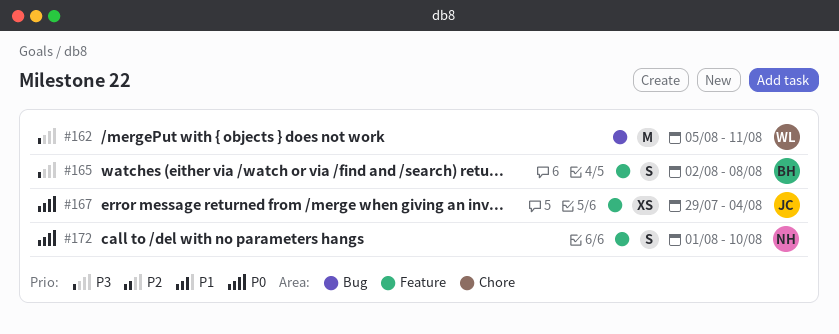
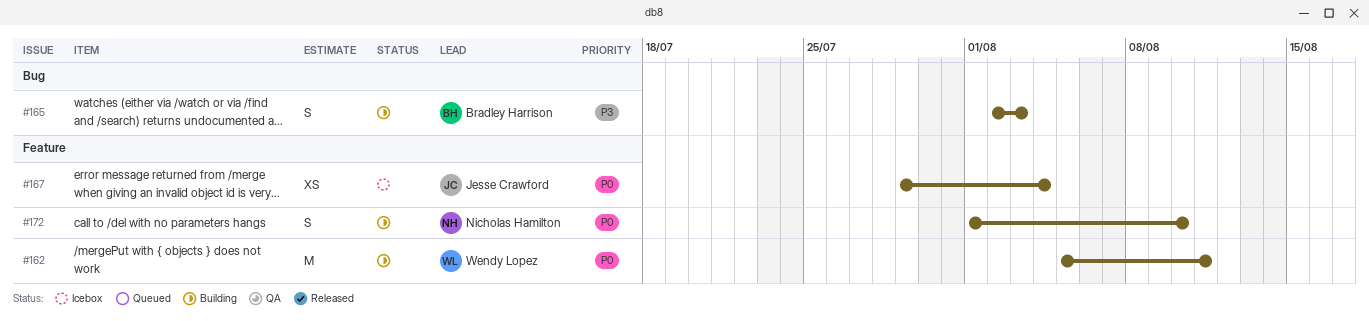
#162, priority: P3 -> P0
#162, label: Bug -> Feature
#165, label: Feature -> Bug
#165, due: Aug 8 -> Aug 3

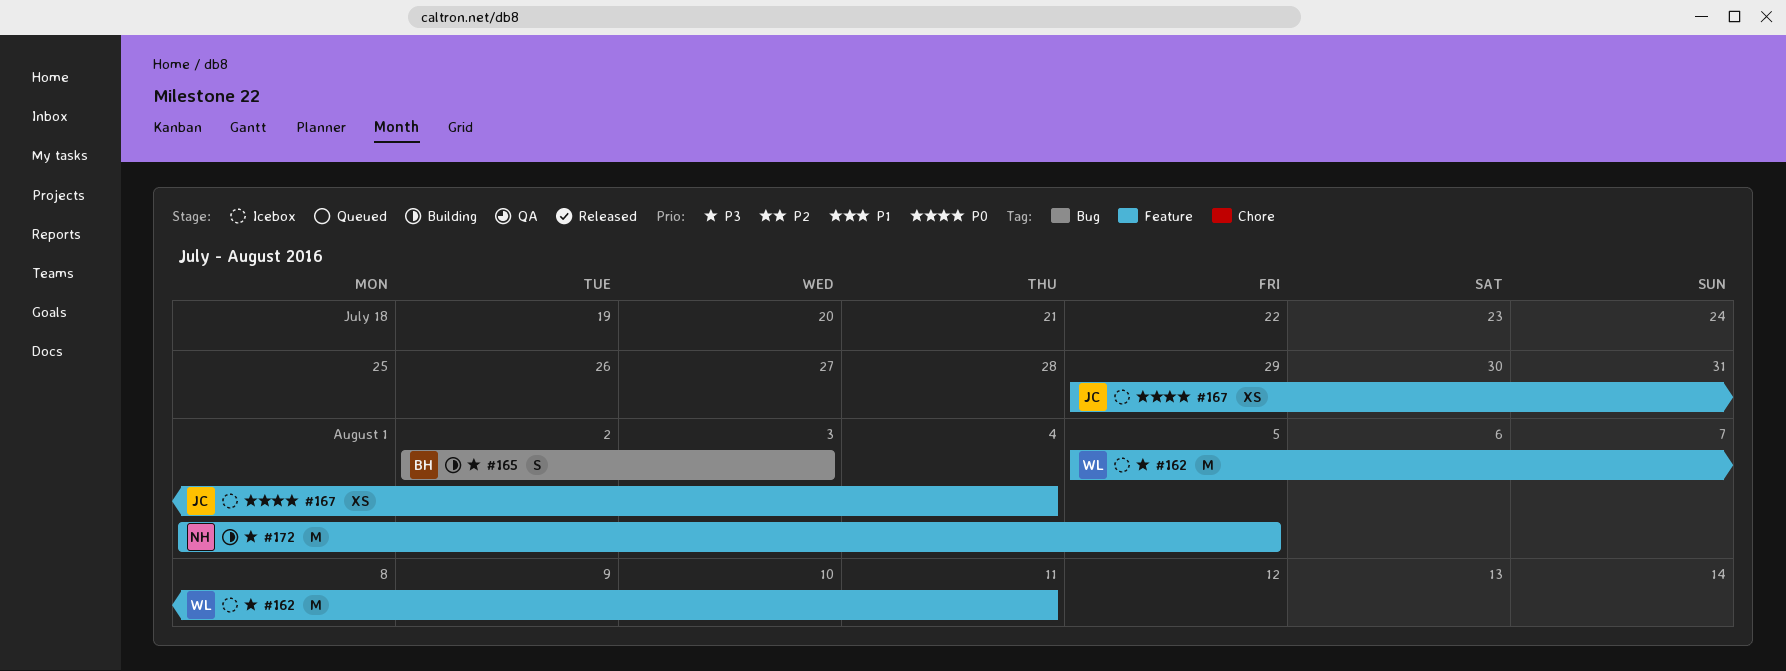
#162, status: Building -> Icebox
#162, priority: P0 -> P3
#172, priority: P0 -> P3
#172, estimate: S -> M
#172, due: Aug 10 -> Aug 5

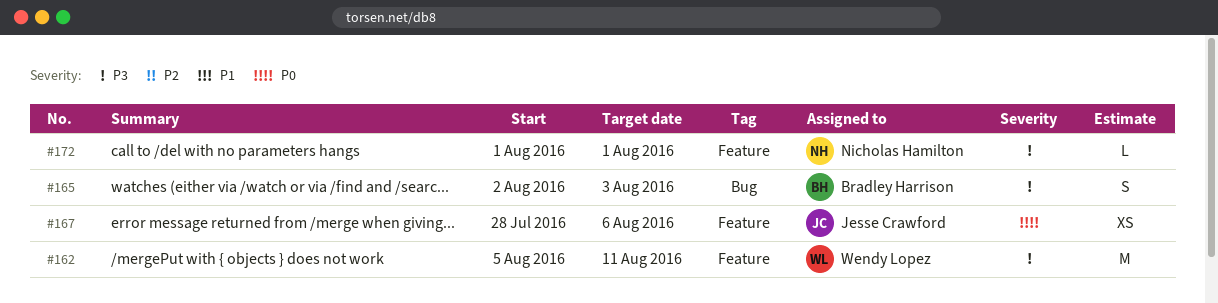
#167, start: Jul 29 -> Jul 28
#167, due: Aug 4 -> Aug 6
#172, estimate: M -> L
#172, due: Aug 5 -> Aug 1

